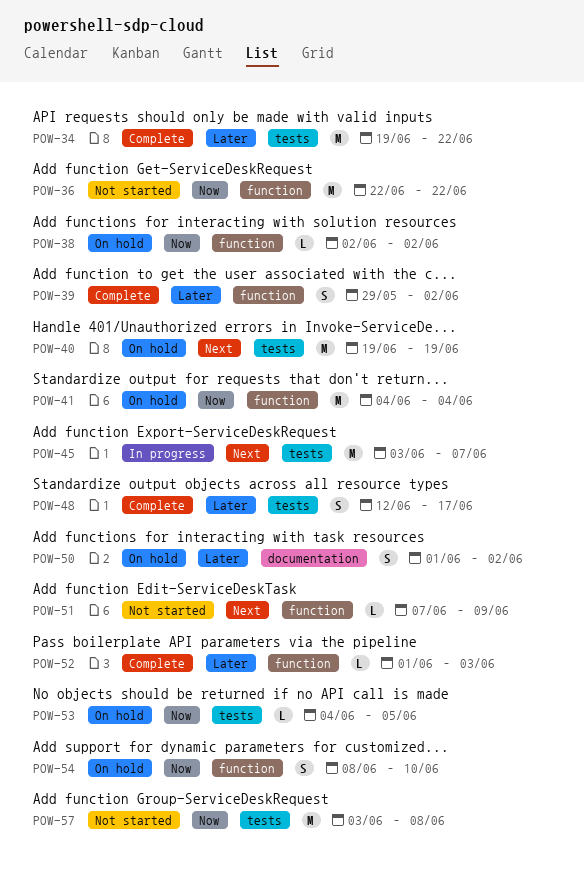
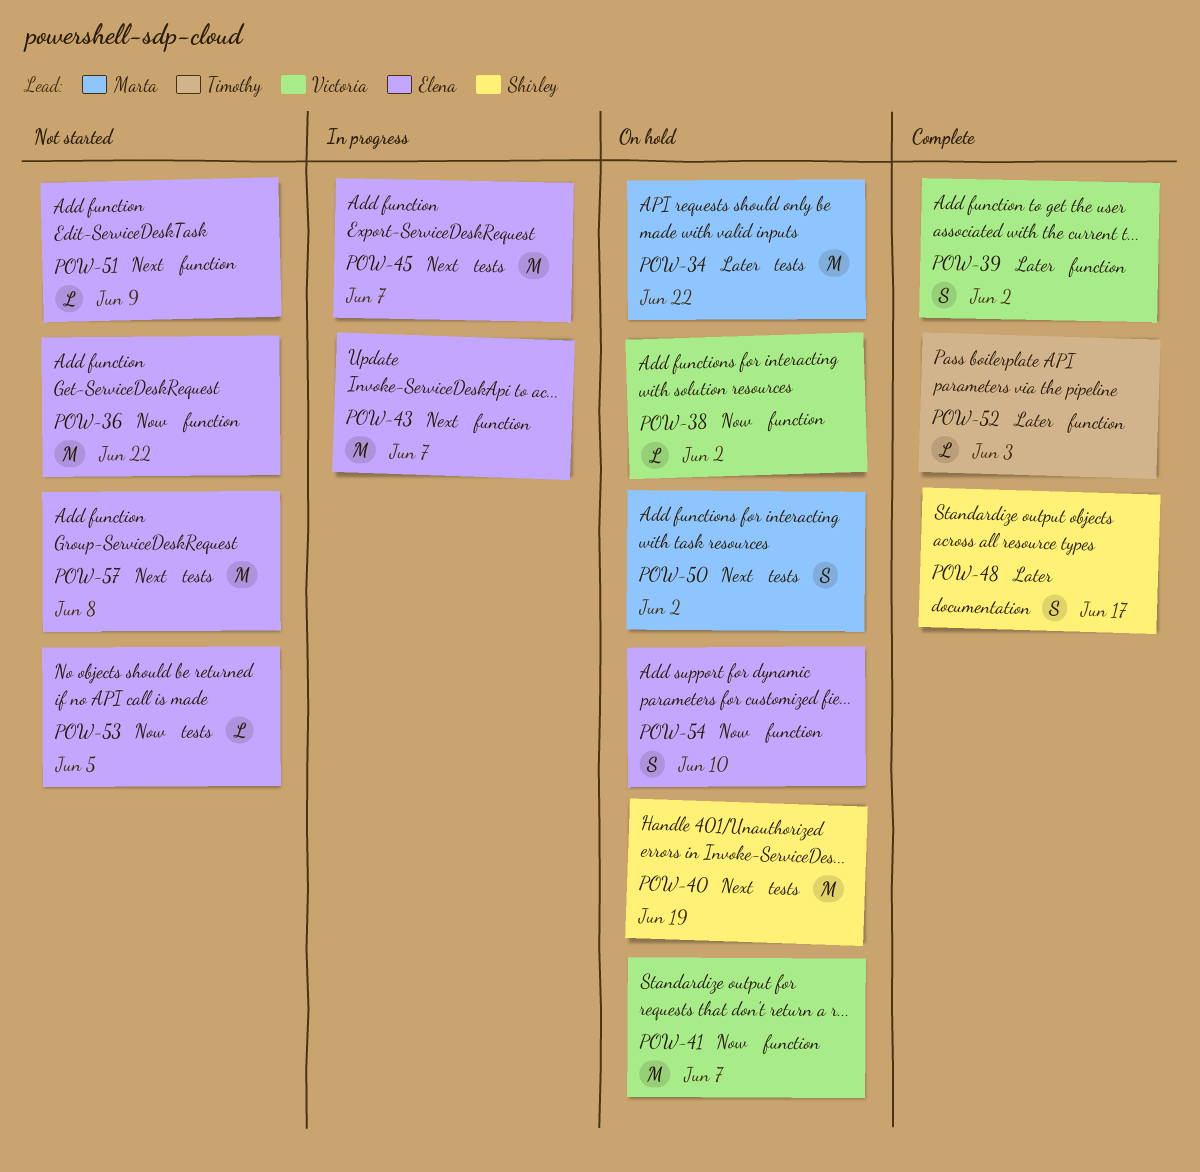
POW-34, status: Complete -> On hold
POW-41, due: Jun 4 -> Jun 7
POW-43: none -> present
POW-48, label: tests -> documentation
POW-50, priority: Later -> Next
POW-50, label: documentation -> tests
POW-53, status: On hold -> Not started
POW-57, priority: Now -> Next

